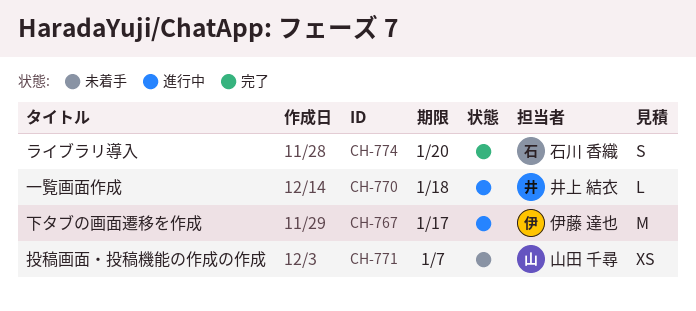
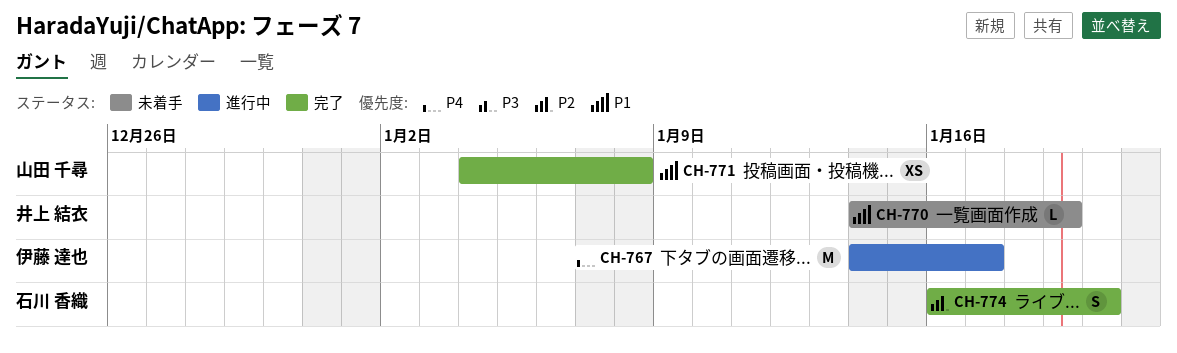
CH-770, status: 進行中 -> 未着手
CH-770, due: Jan 18 -> Jan 19
CH-771, status: 未着手 -> 完了
CH-771, due: Jan 7 -> Jan 8

